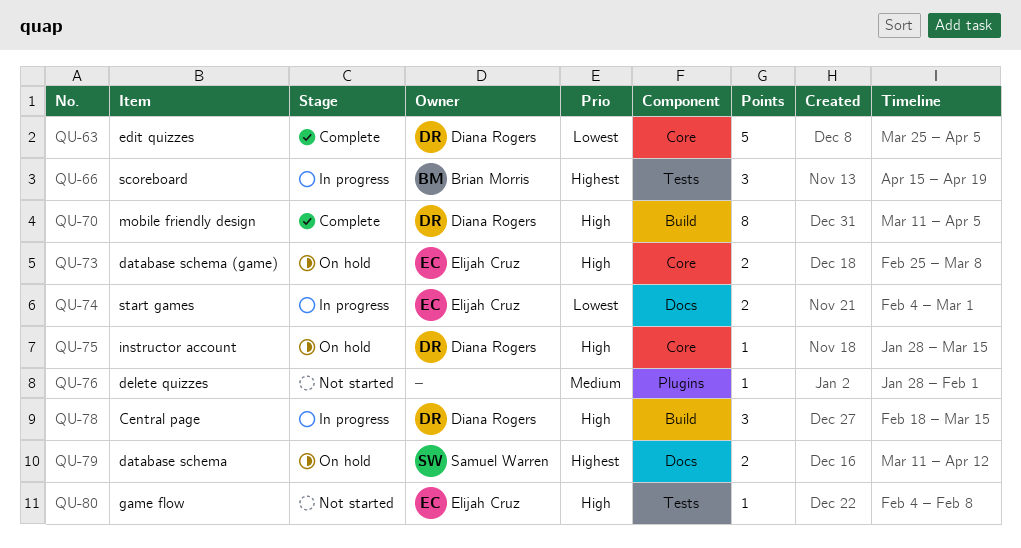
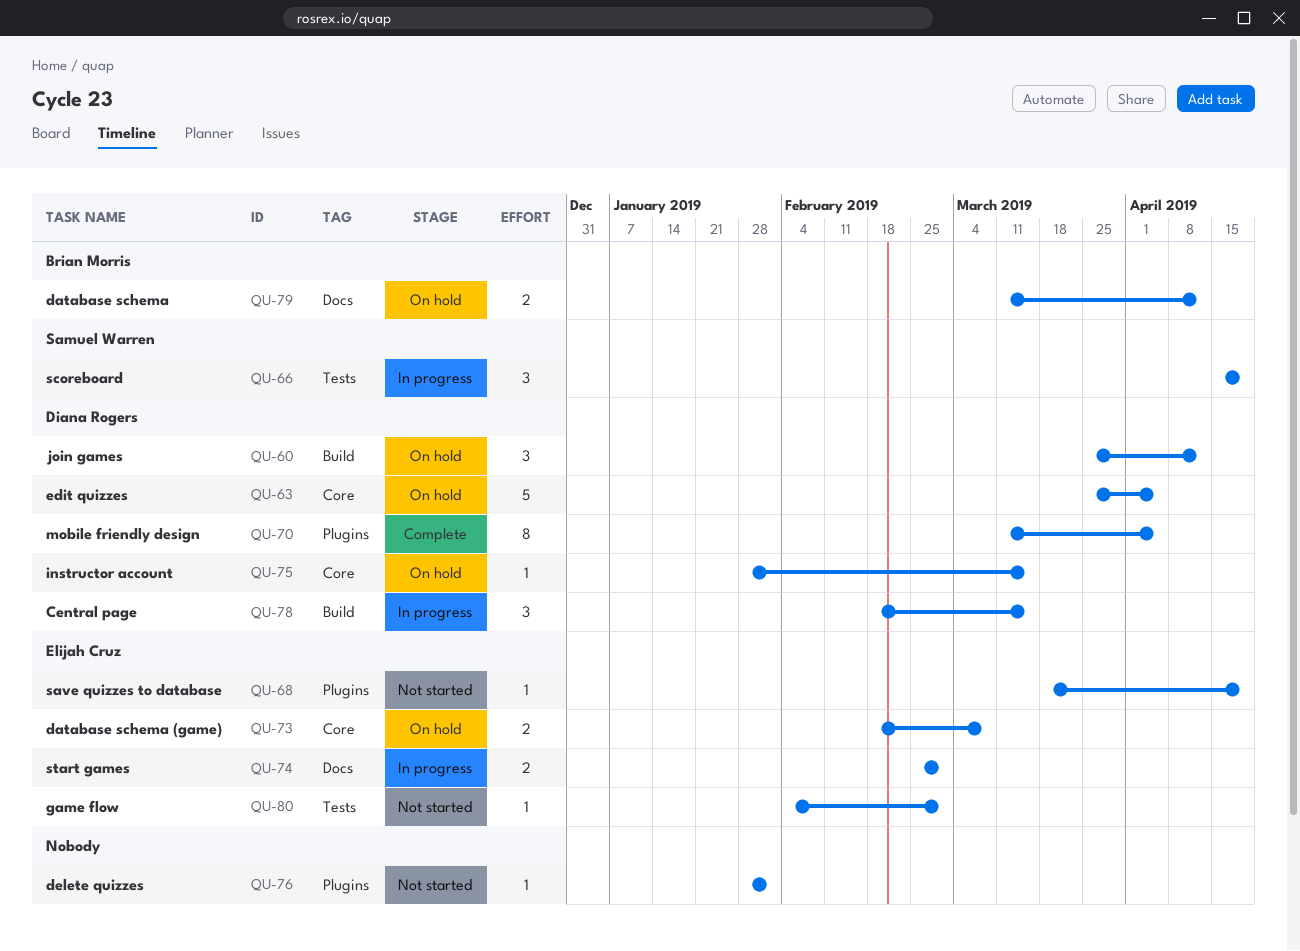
QU-60: none -> present
QU-63, status: Complete -> On hold
QU-66, owner: Brian Morris -> Samuel Warren
QU-68: none -> present
QU-70, label: Build -> Plugins
QU-73, start: Feb 25 -> Feb 18
QU-74, start: Feb 4 -> Feb 25
QU-79, owner: Samuel Warren -> Brian Morris
QU-80, due: Feb 8 -> Mar 1

